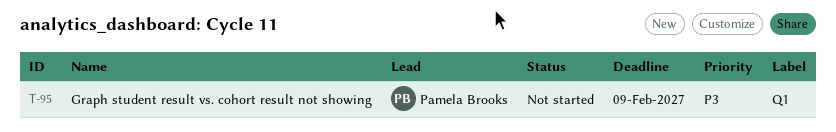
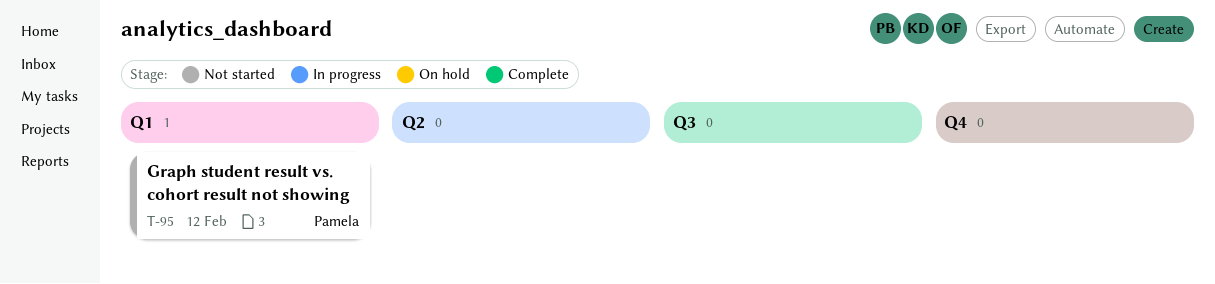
T-95, due: Feb 9 -> Feb 12

